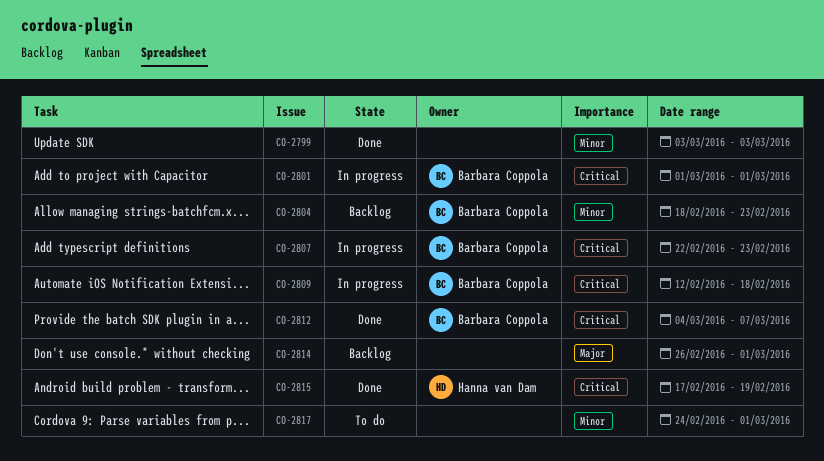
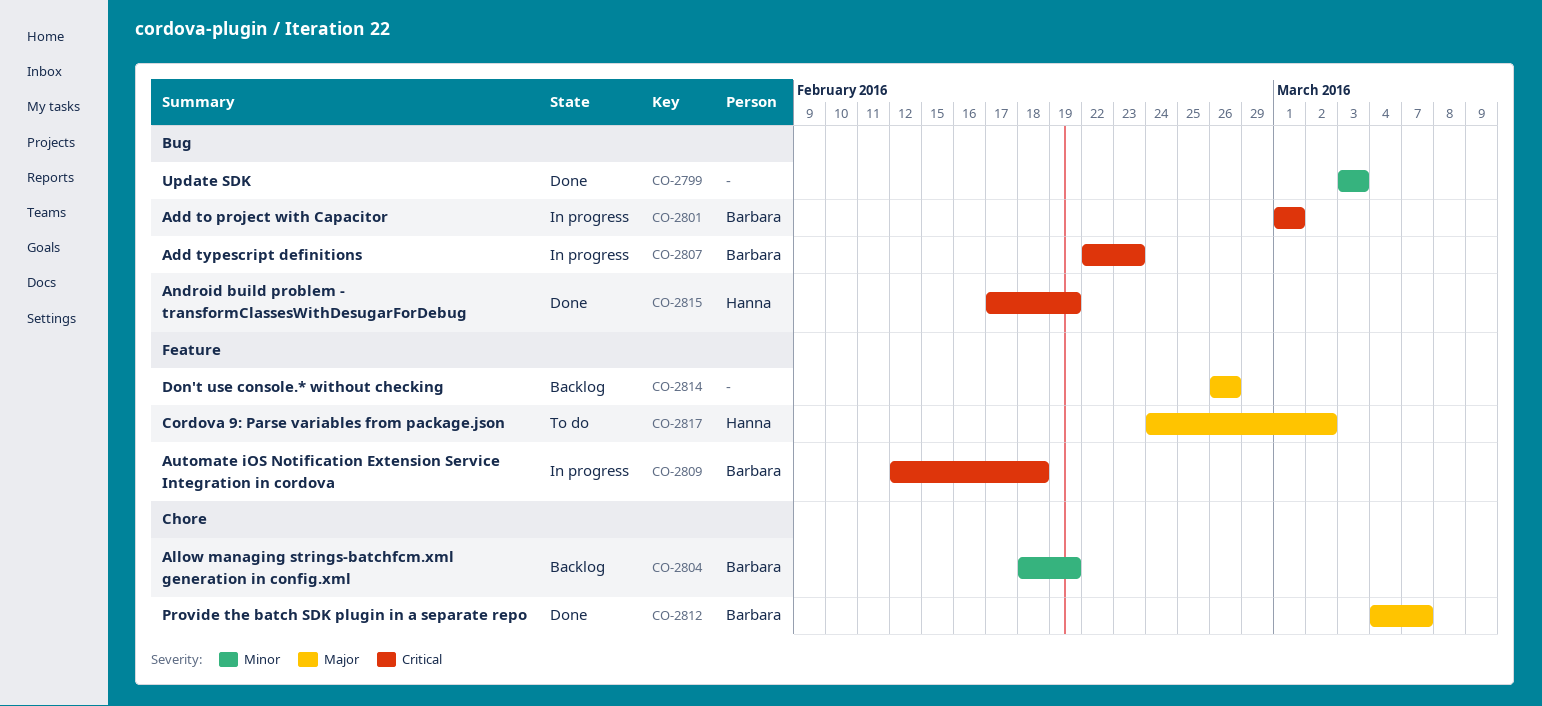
CO-2804, due: Feb 23 -> Feb 19
CO-2812, priority: Critical -> Major
CO-2814, due: Mar 1 -> Feb 26
CO-2817, owner: none -> Hanna van Dam
CO-2817, priority: Minor -> Major
CO-2817, due: Mar 1 -> Mar 2

